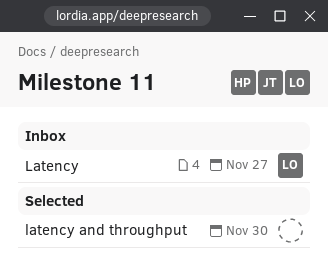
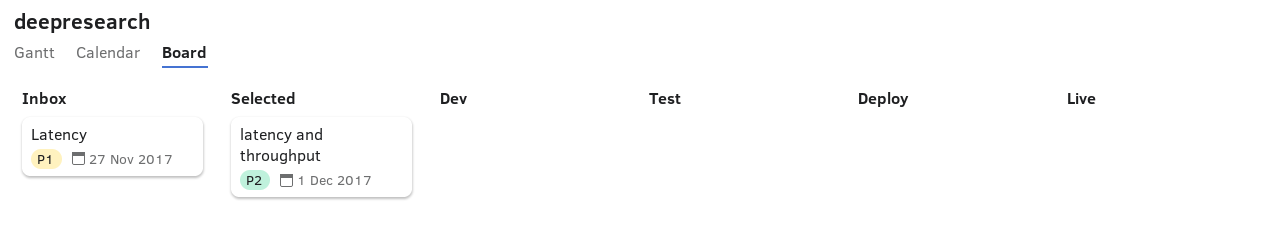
latency and throughput, due: Nov 30 -> Dec 1

